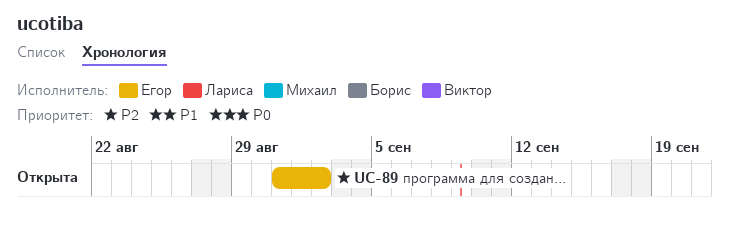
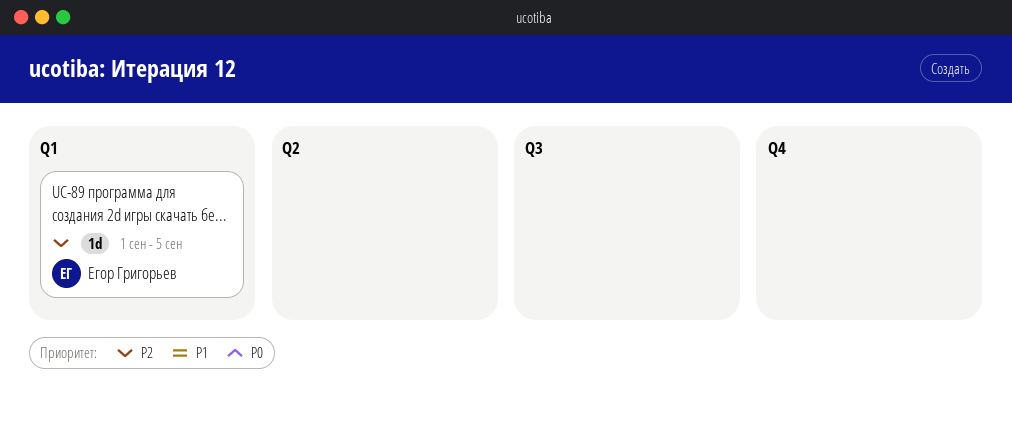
UC-89, start: Aug 31 -> Sep 1
UC-89, due: Sep 2 -> Sep 5

